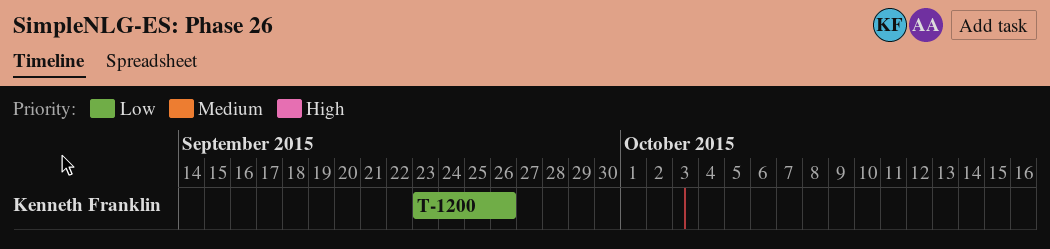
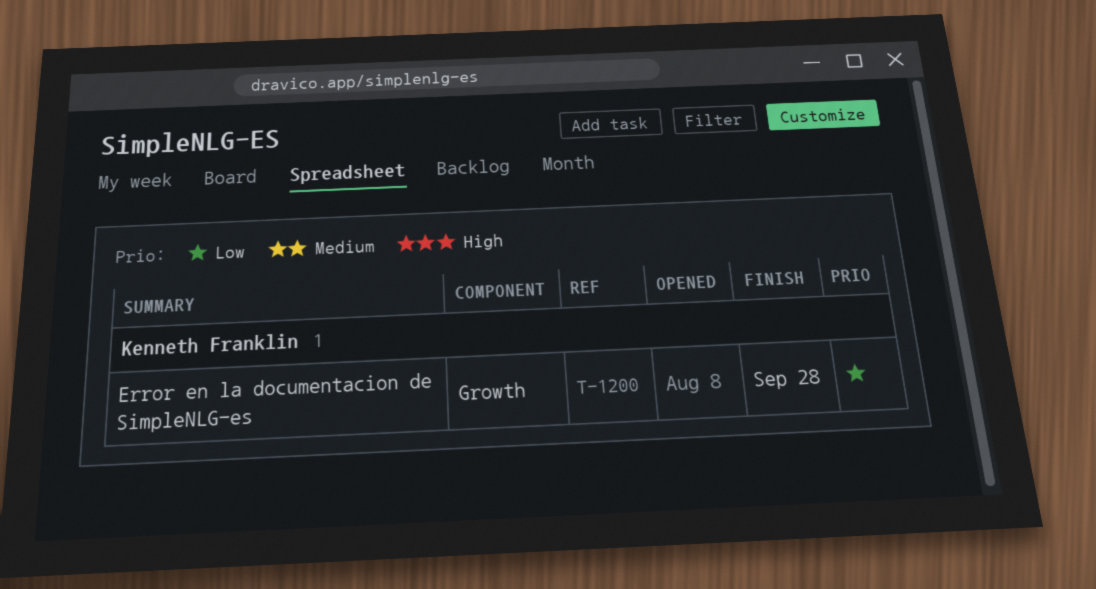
T-1200, due: Sep 26 -> Sep 28

